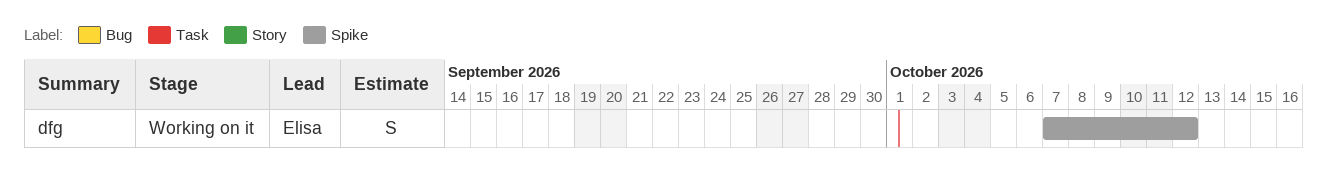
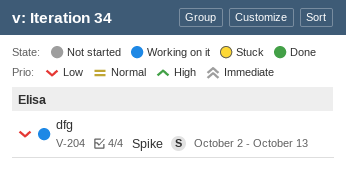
dfg, start: Oct 7 -> Oct 2
dfg, due: Oct 12 -> Oct 13

